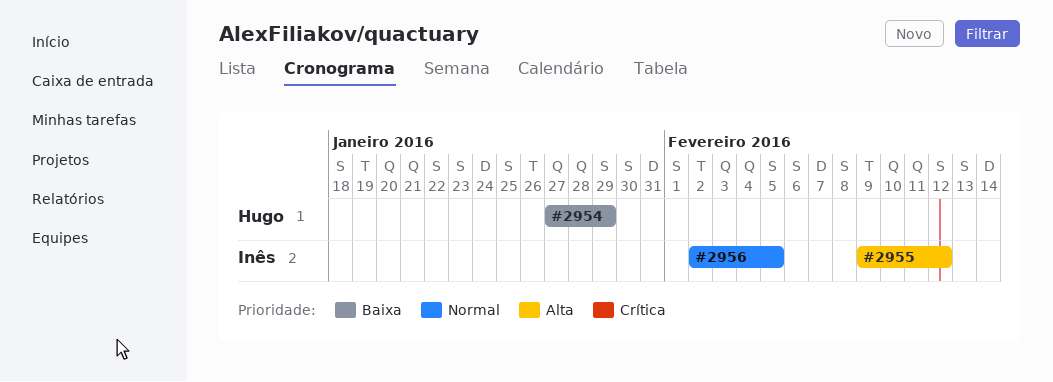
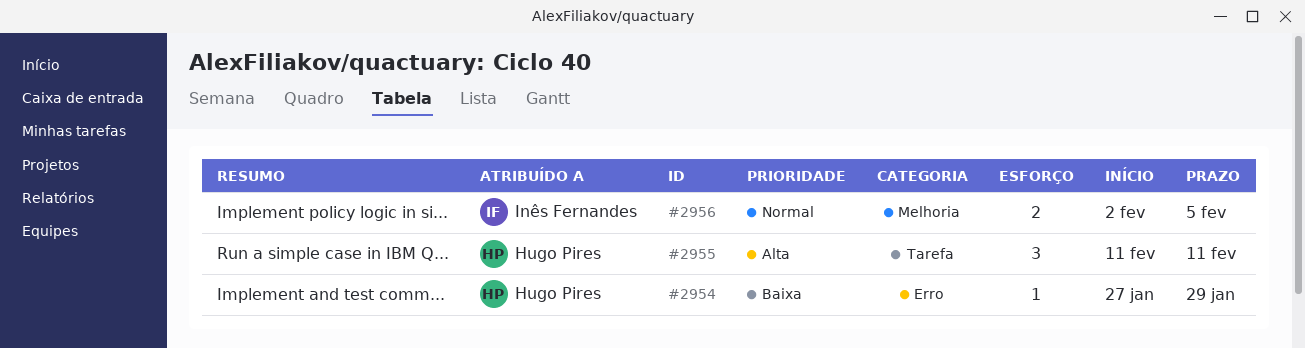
#2955, owner: Inês Fernandes -> Hugo Pires
#2955, start: Feb 9 -> Feb 11
#2955, due: Feb 12 -> Feb 11

